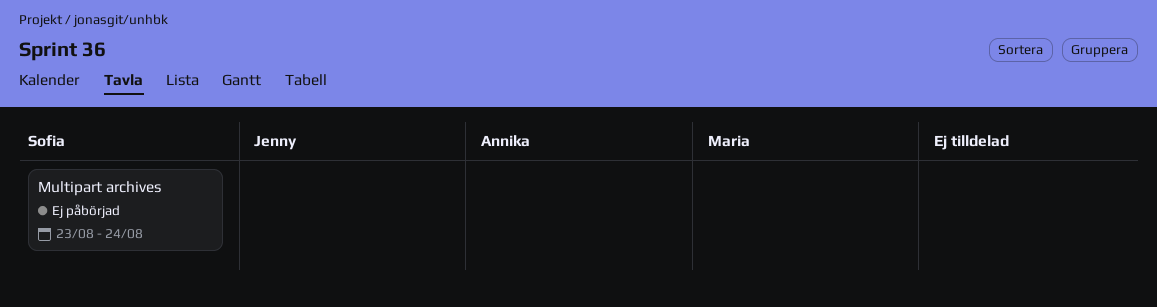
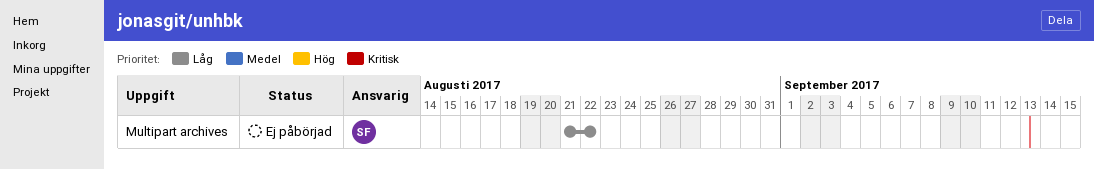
Multipart archives, start: Aug 23 -> Aug 21
Multipart archives, due: Aug 24 -> Aug 22

